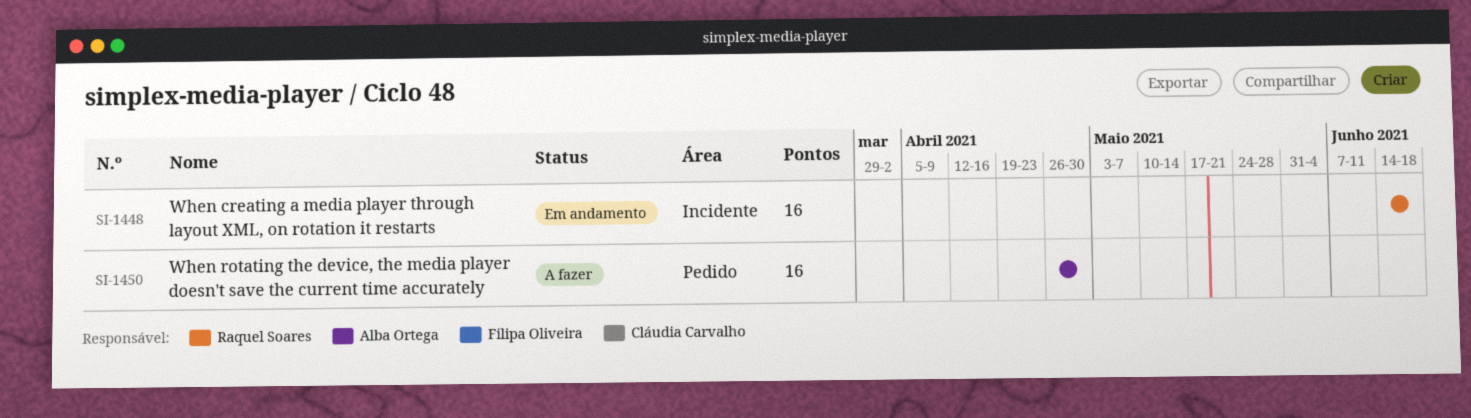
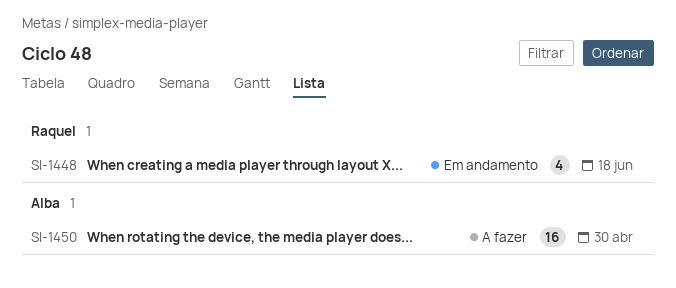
SI-1448, estimate: 16 -> 4

